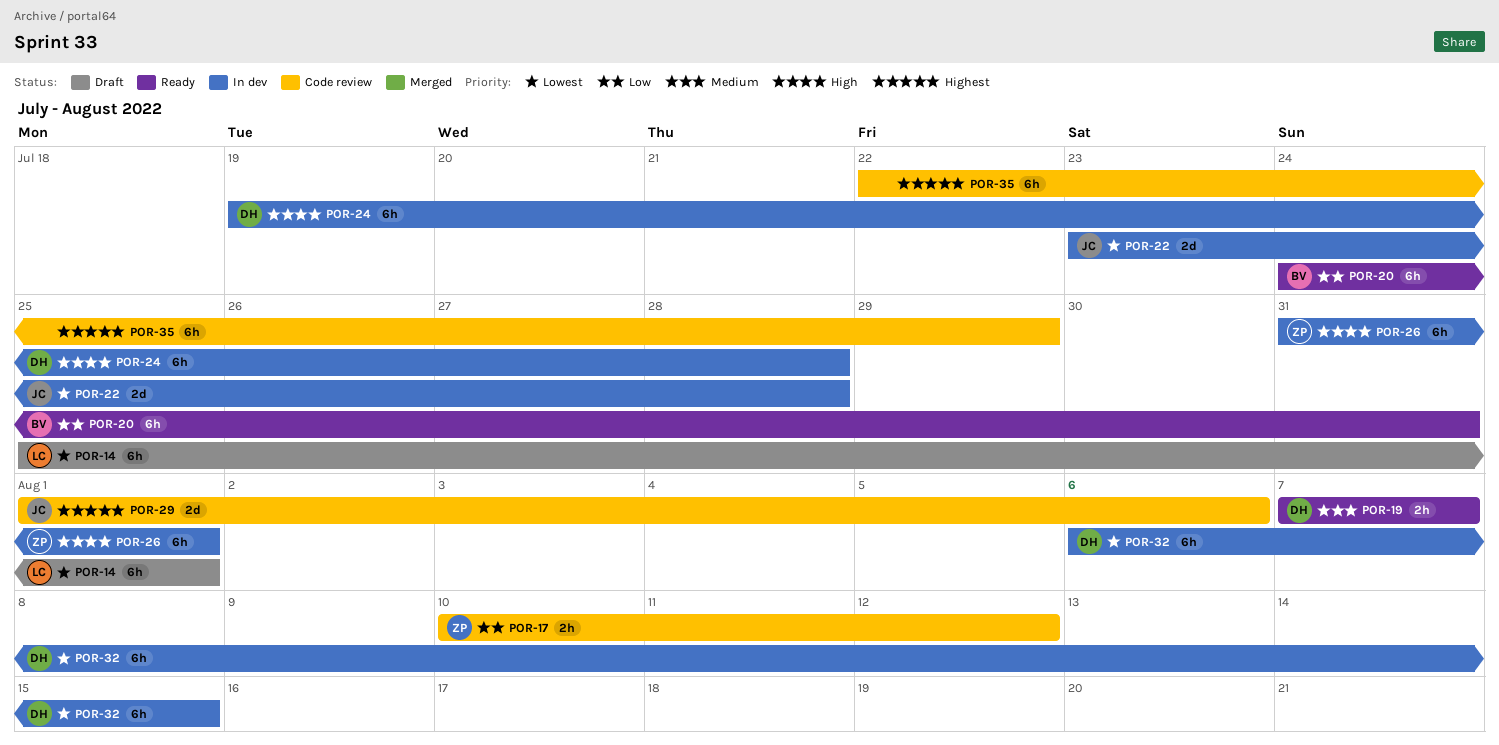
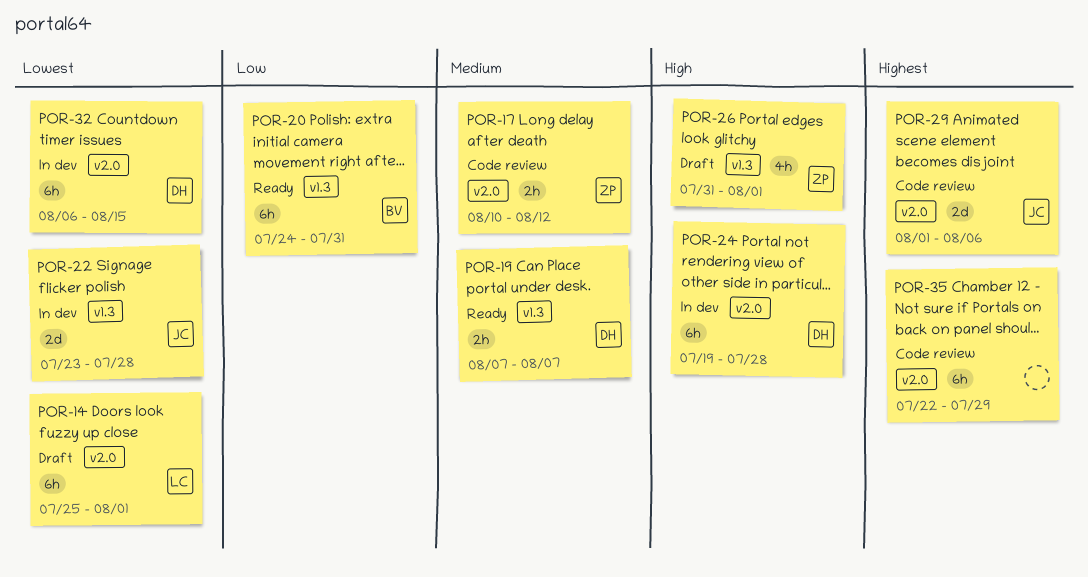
POR-17, priority: Low -> Medium
POR-26, status: In dev -> Draft
POR-26, estimate: 6h -> 4h

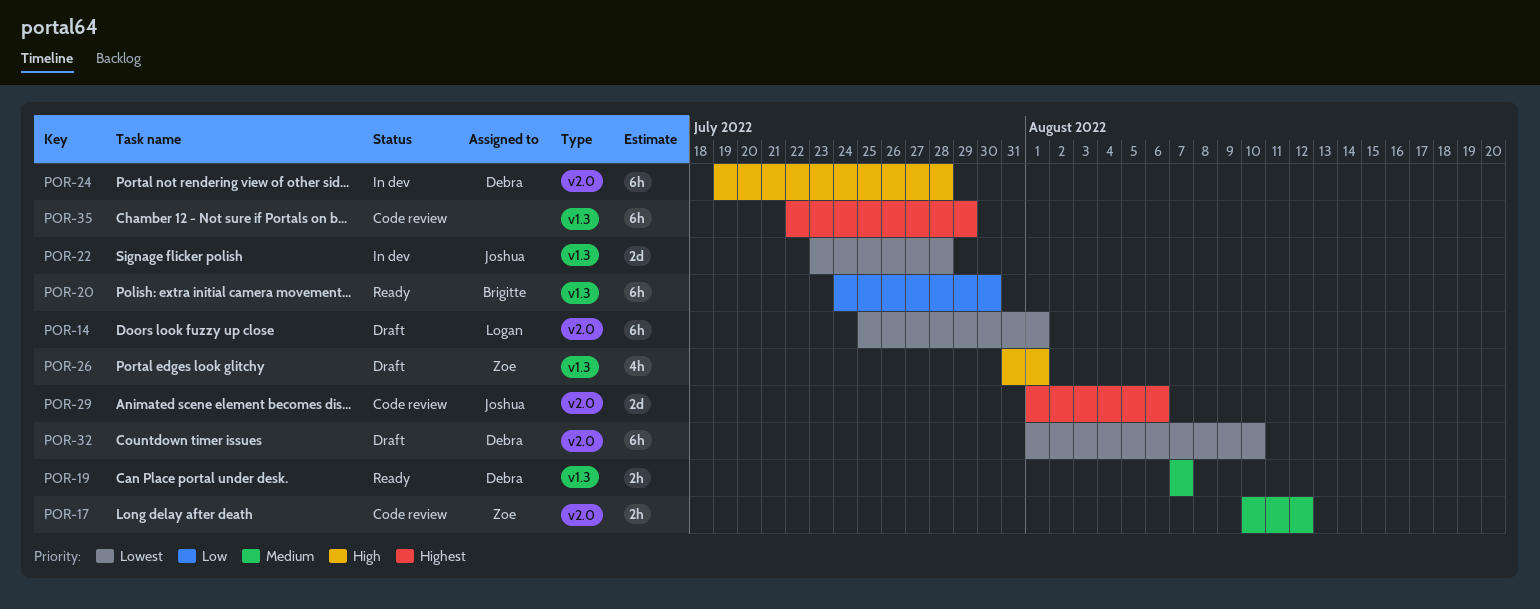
POR-20, due: Jul 31 -> Jul 30
POR-32, status: In dev -> Draft
POR-32, start: Aug 6 -> Aug 1
POR-32, due: Aug 15 -> Aug 10
POR-35, label: v2.0 -> v1.3

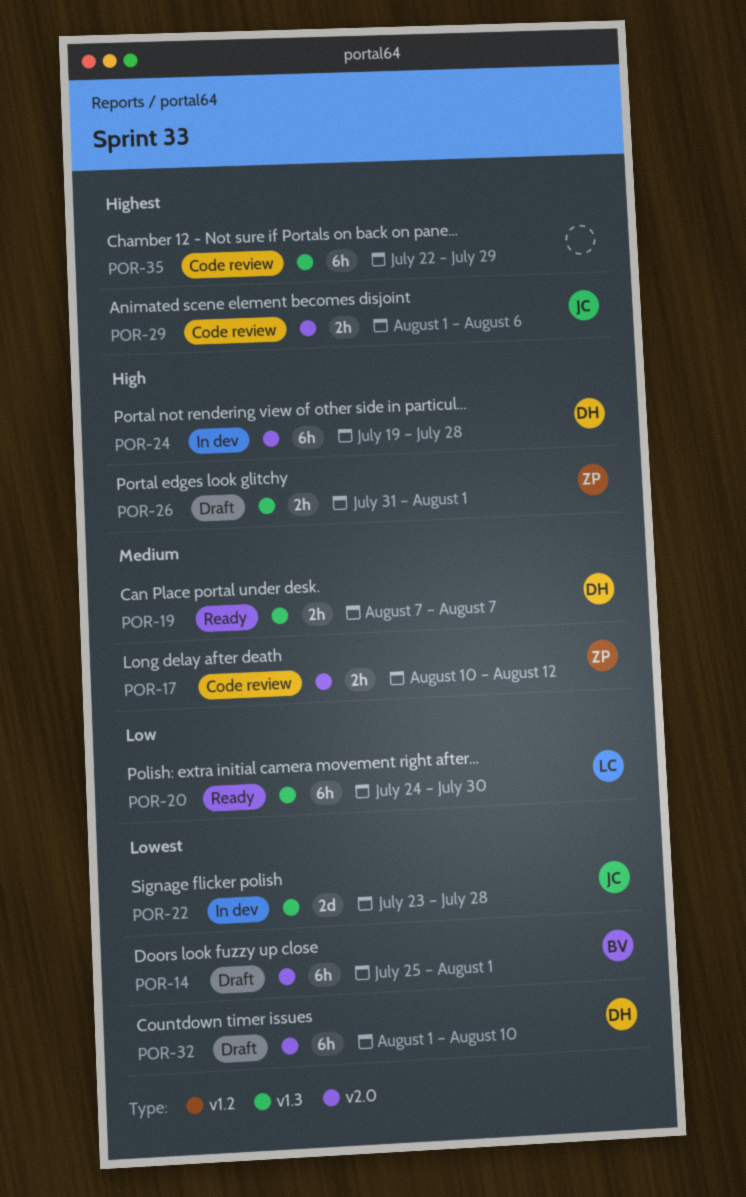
POR-14, owner: Logan -> Brigitte
POR-20, owner: Brigitte -> Logan
POR-26, estimate: 4h -> 2h
POR-29, estimate: 2d -> 2h

